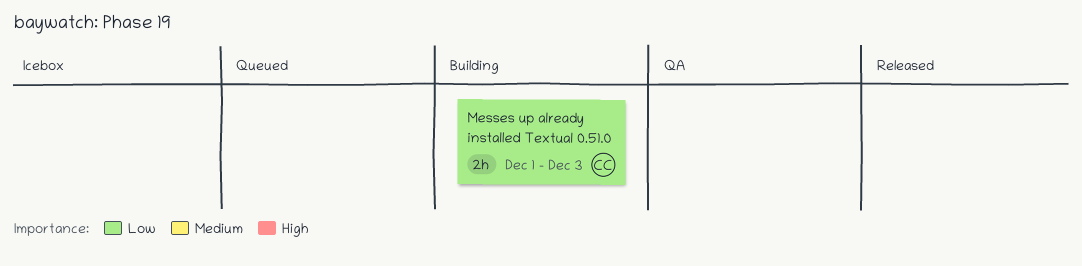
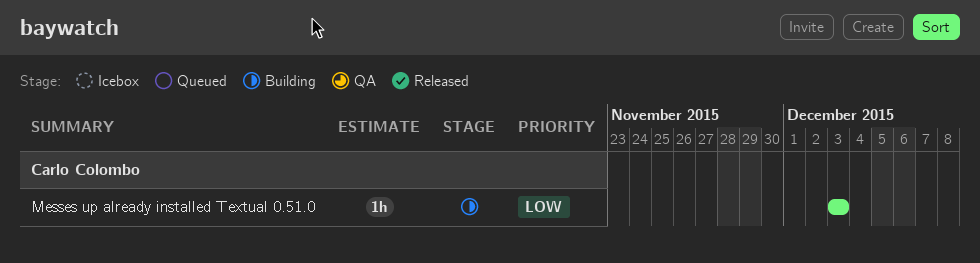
Messes up already installed Textual 0.51.0, estimate: 2h -> 1h
Messes up already installed Textual 0.51.0, start: Dec 1 -> Dec 3

